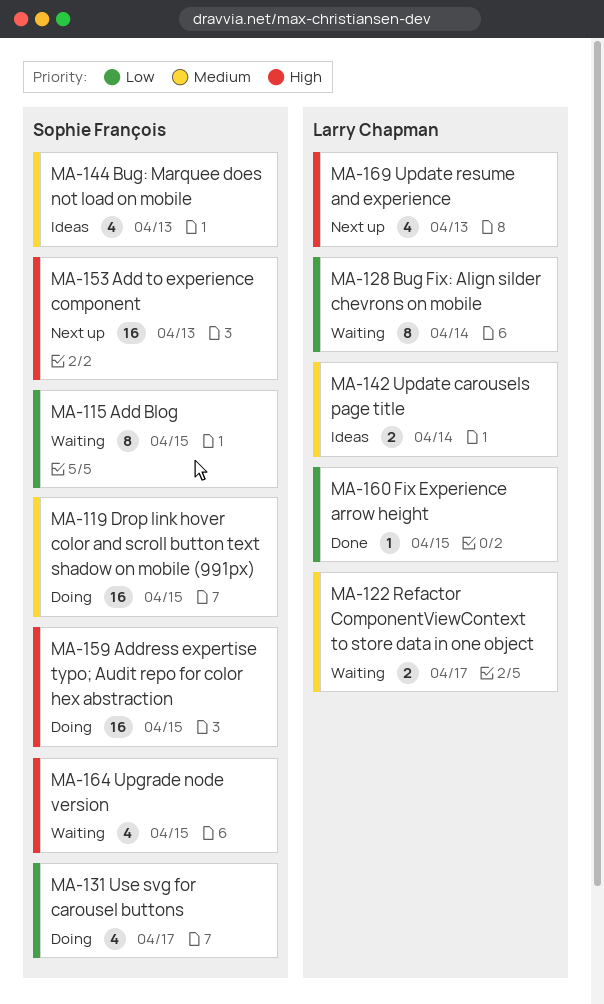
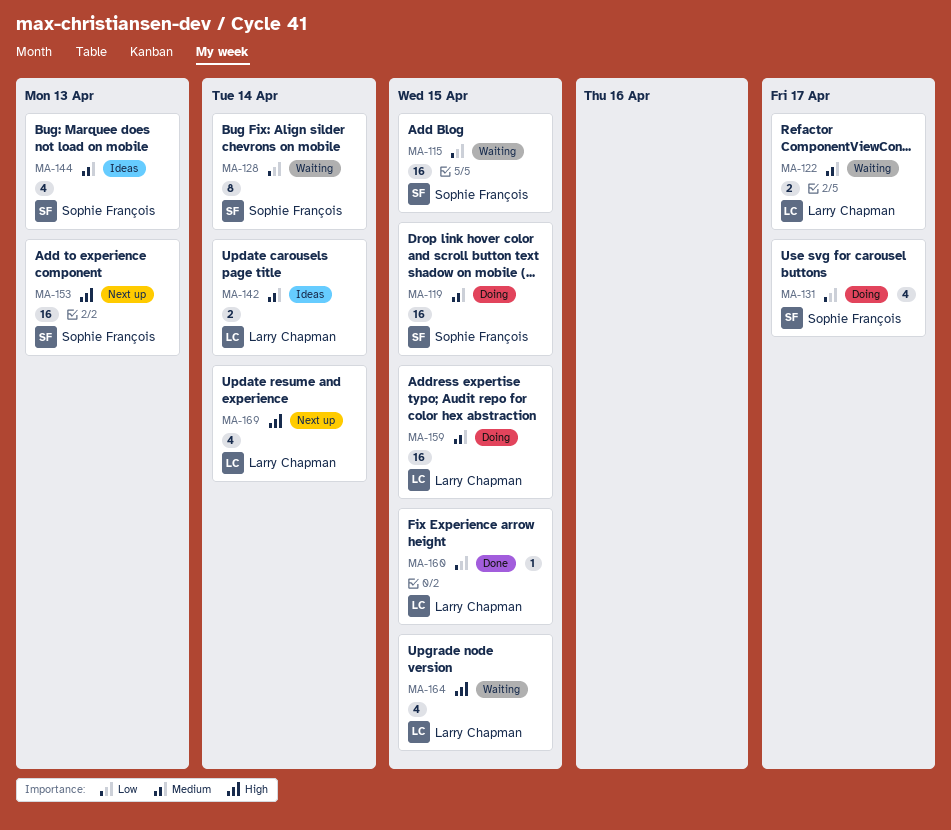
MA-115, estimate: 8 -> 16
MA-128, owner: Larry Chapman -> Sophie François
MA-159, owner: Sophie François -> Larry Chapman
MA-159, priority: High -> Medium
MA-164, owner: Sophie François -> Larry Chapman
MA-169, due: Apr 13 -> Apr 14

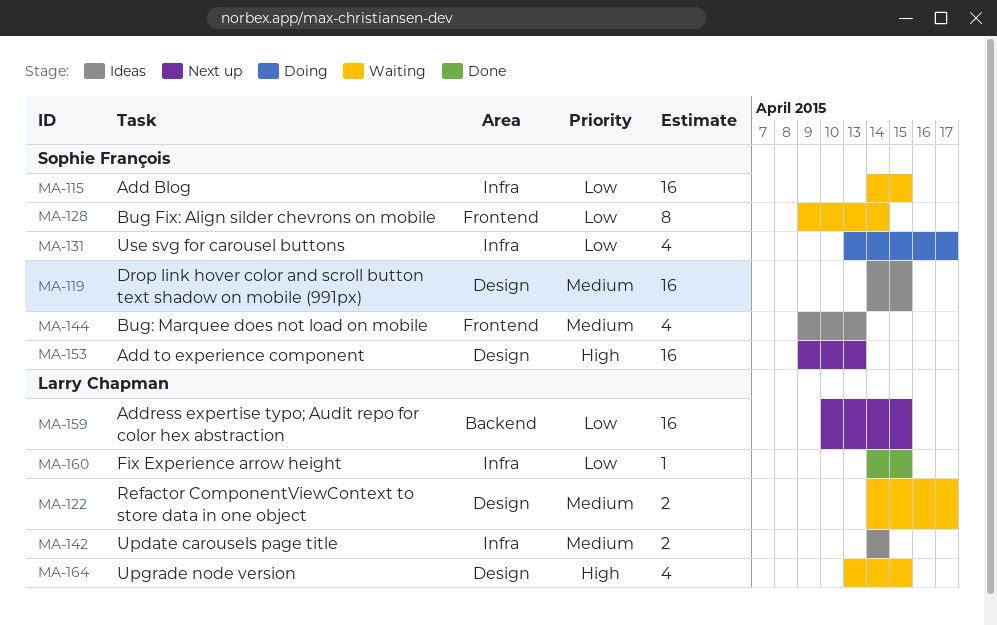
MA-119, status: Doing -> Ideas
MA-159, status: Doing -> Next up
MA-159, priority: Medium -> Low
MA-169: present -> none

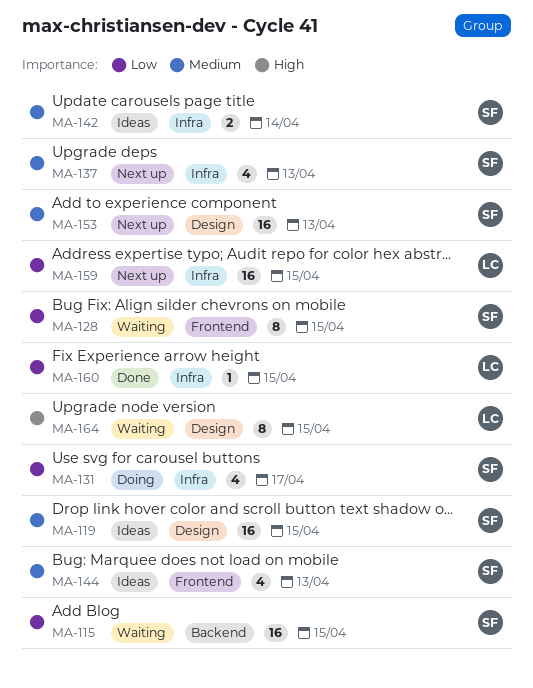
MA-115, label: Infra -> Backend
MA-122: present -> none
MA-128, due: Apr 14 -> Apr 15
MA-137: none -> present
MA-142, owner: Larry Chapman -> Sophie François
MA-153, priority: High -> Medium
MA-159, label: Backend -> Infra
MA-164, estimate: 4 -> 8

